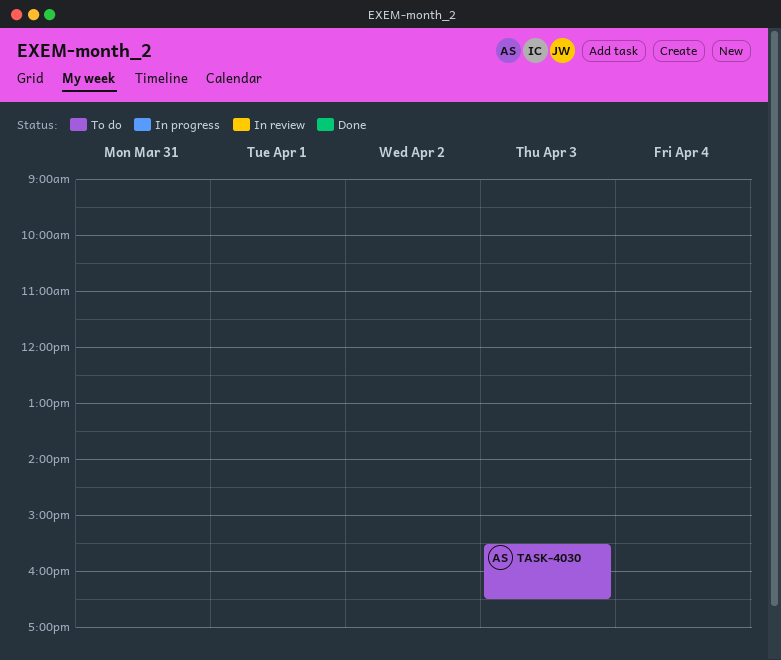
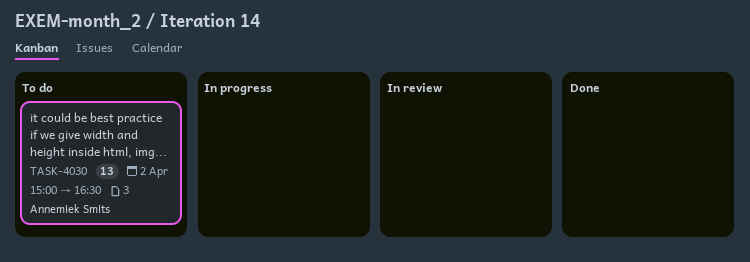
TASK-4030, day: Apr 3 -> Apr 2
TASK-4030, begins: 15:30 -> 15:00

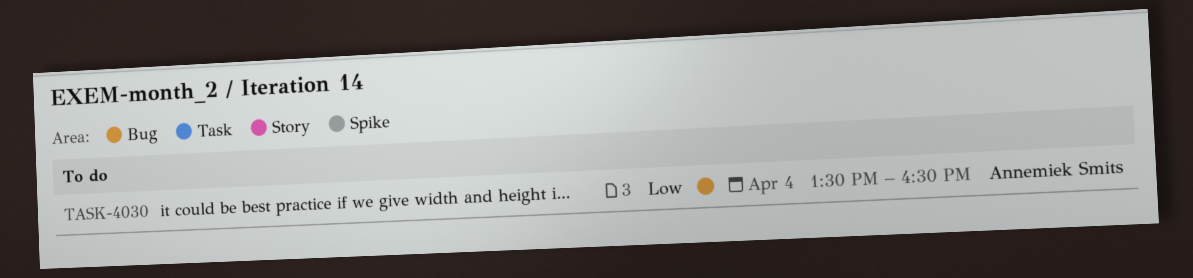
TASK-4030, day: Apr 2 -> Apr 4
TASK-4030, begins: 15:00 -> 13:30

